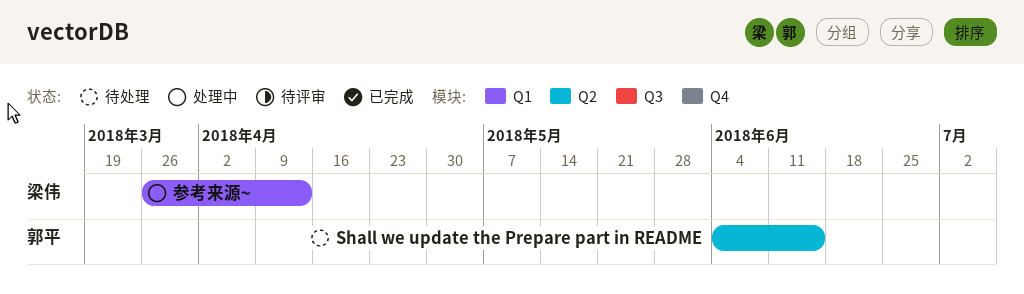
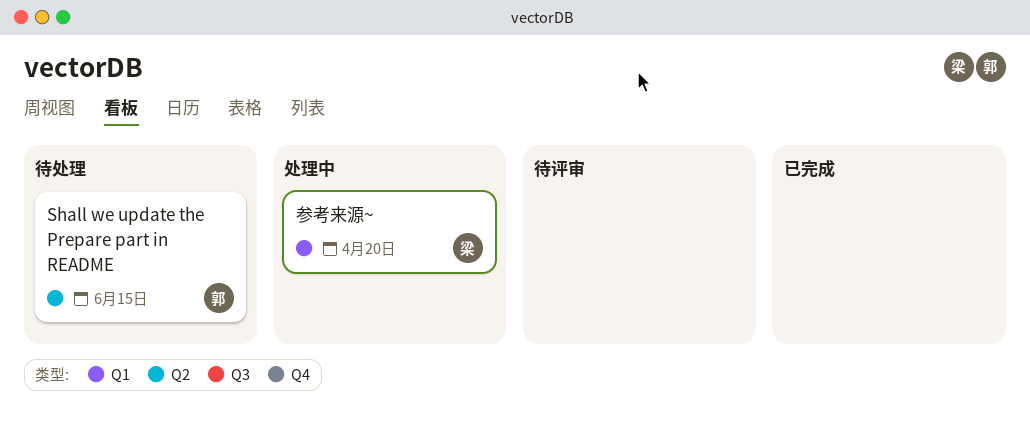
参考来源~, due: Apr 13 -> Apr 20

